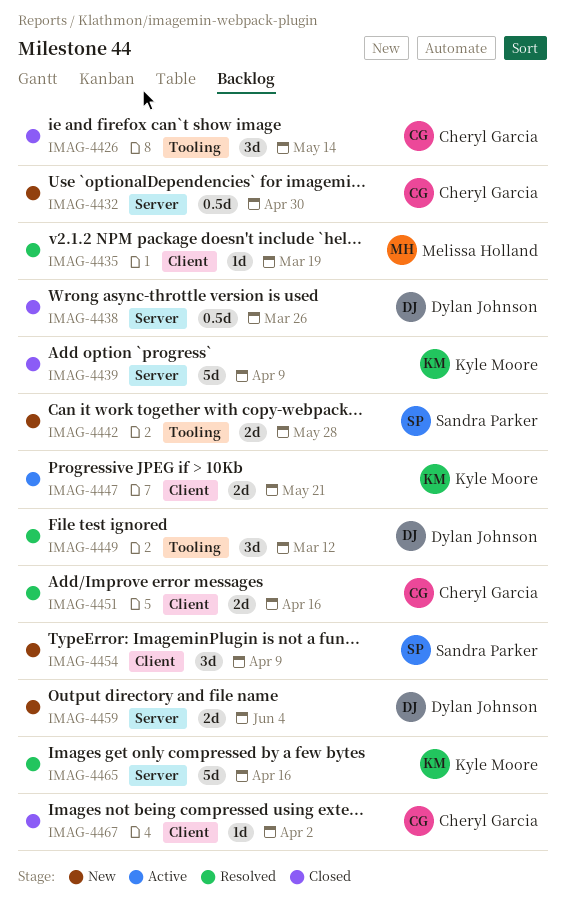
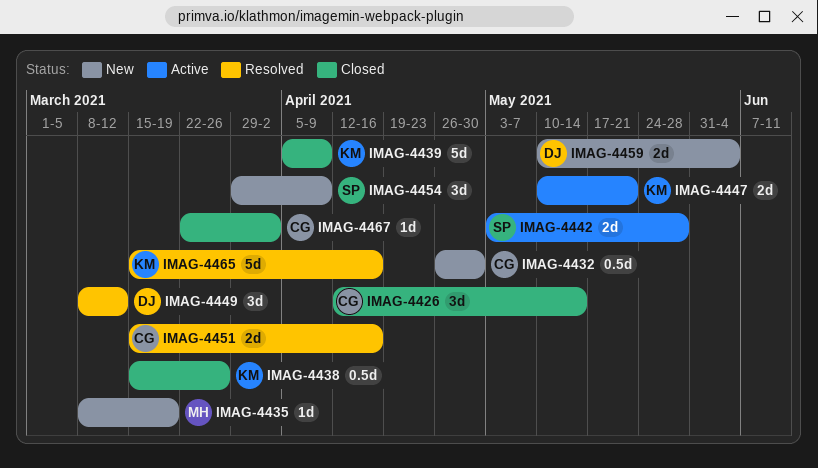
IMAG-4435, status: Resolved -> New
IMAG-4438, owner: Dylan Johnson -> Kyle Moore
IMAG-4442, status: New -> Active

